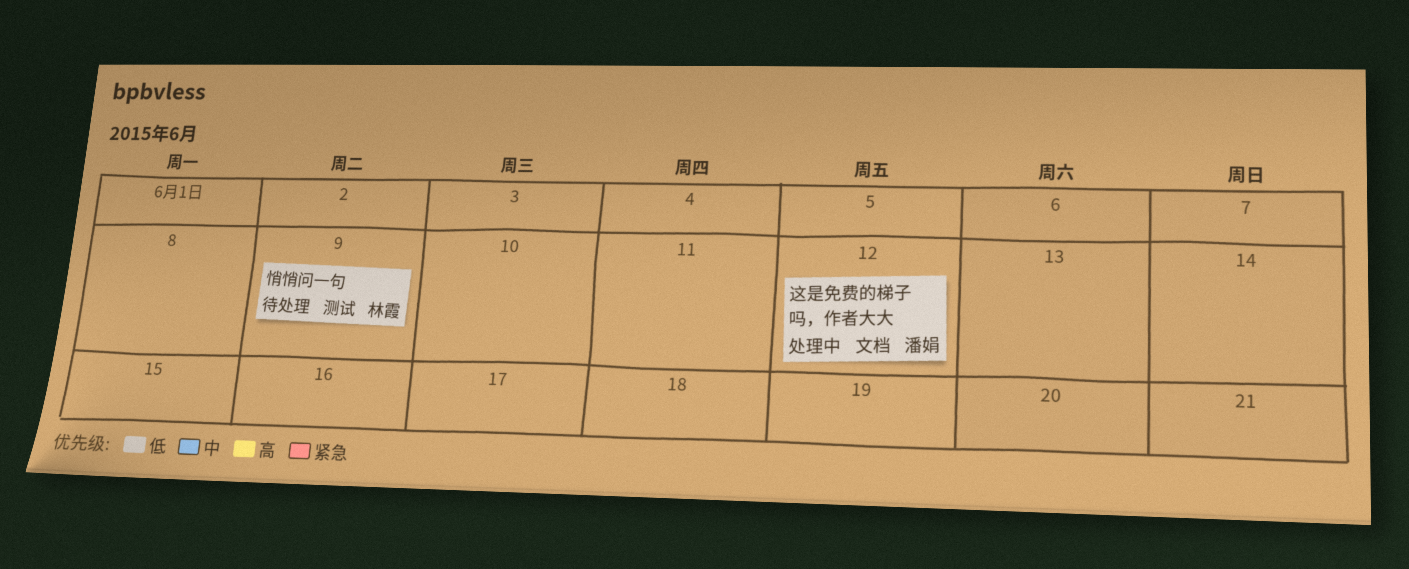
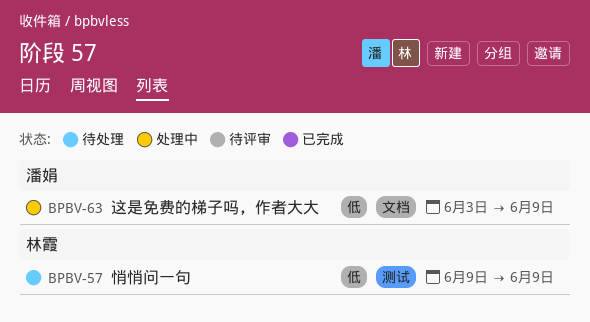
这是免费的梯子吗，作者大大, due: Jun 12 -> Jun 9

